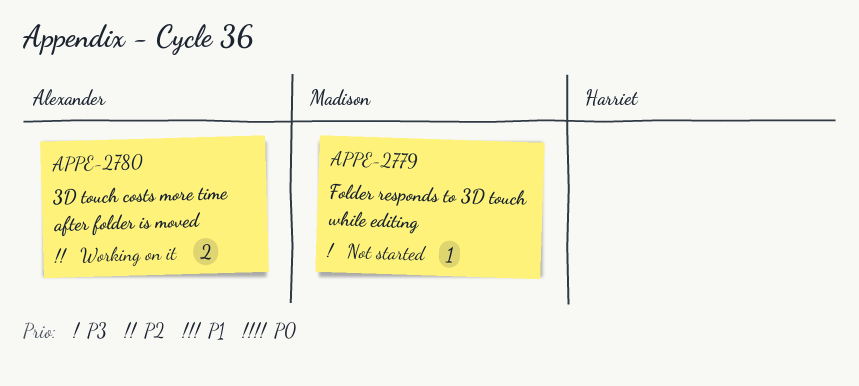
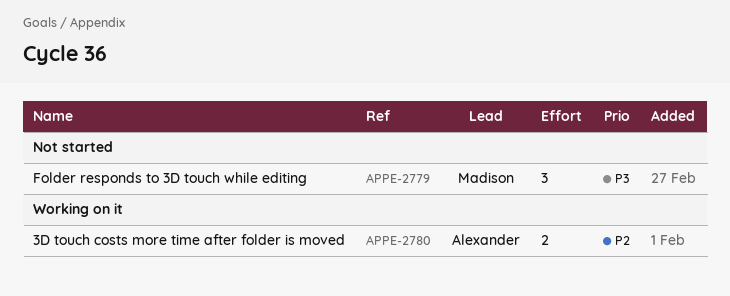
APPE-2779, estimate: 1 -> 3

